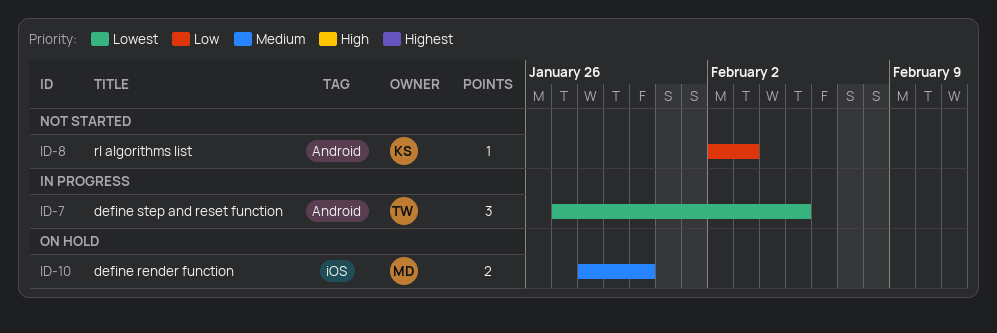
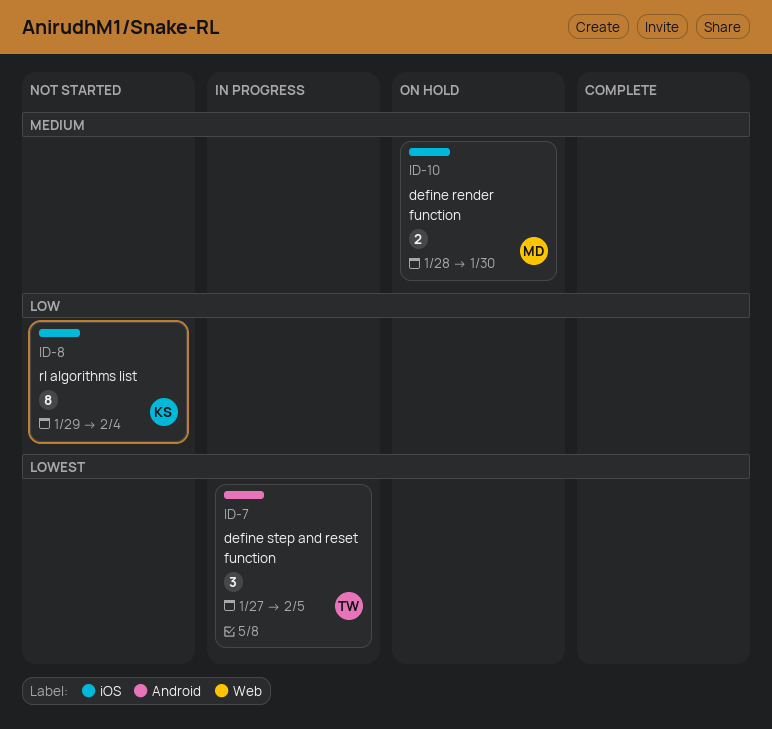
ID-8, label: Android -> iOS
ID-8, estimate: 1 -> 8
ID-8, start: Feb 2 -> Jan 29
ID-8, due: Feb 3 -> Feb 4

